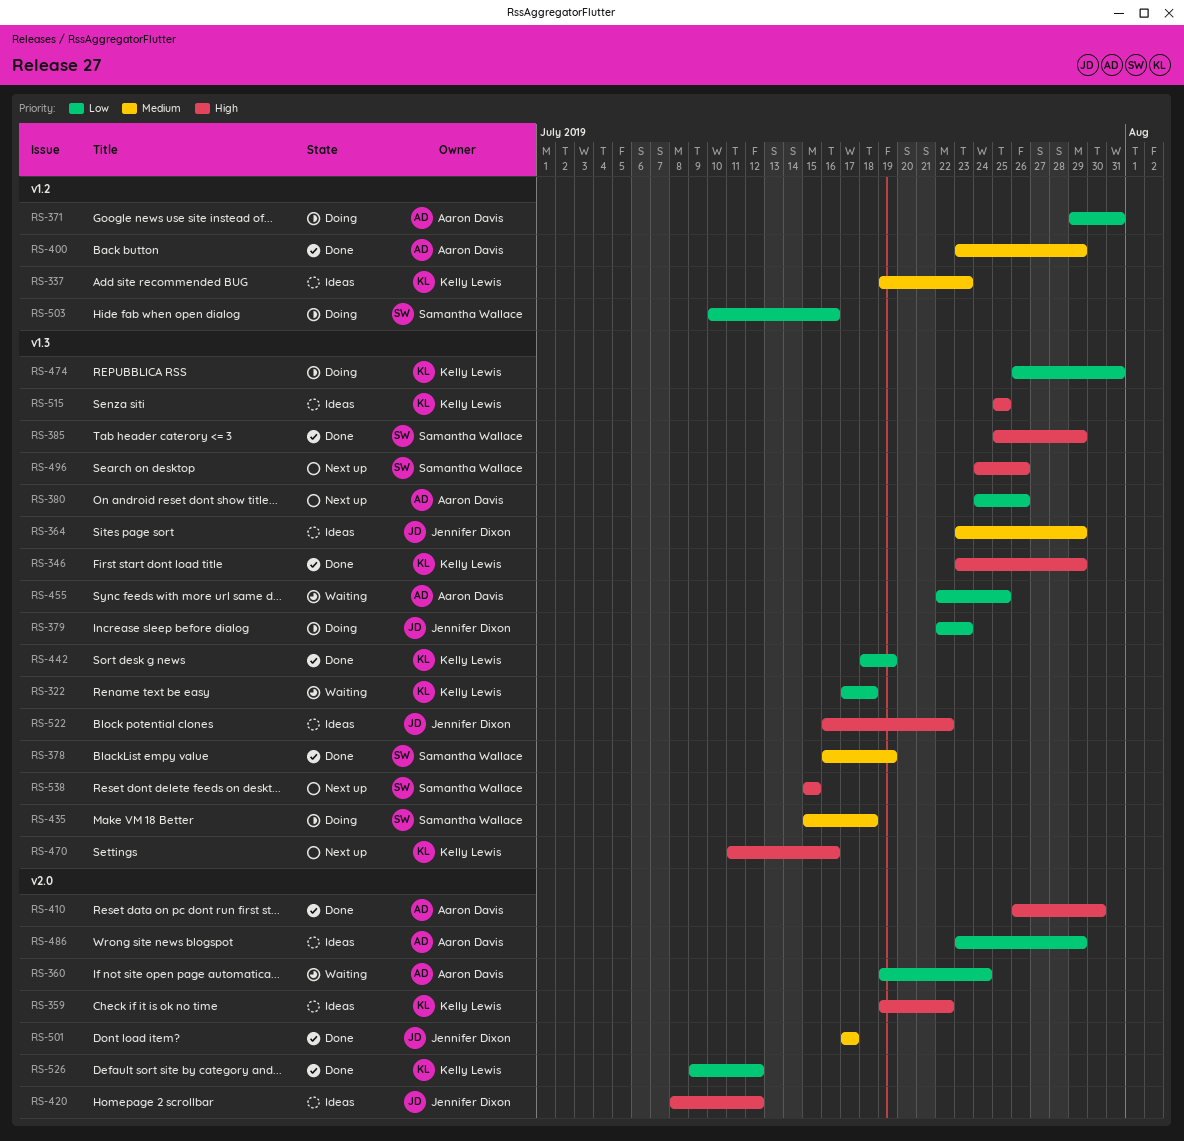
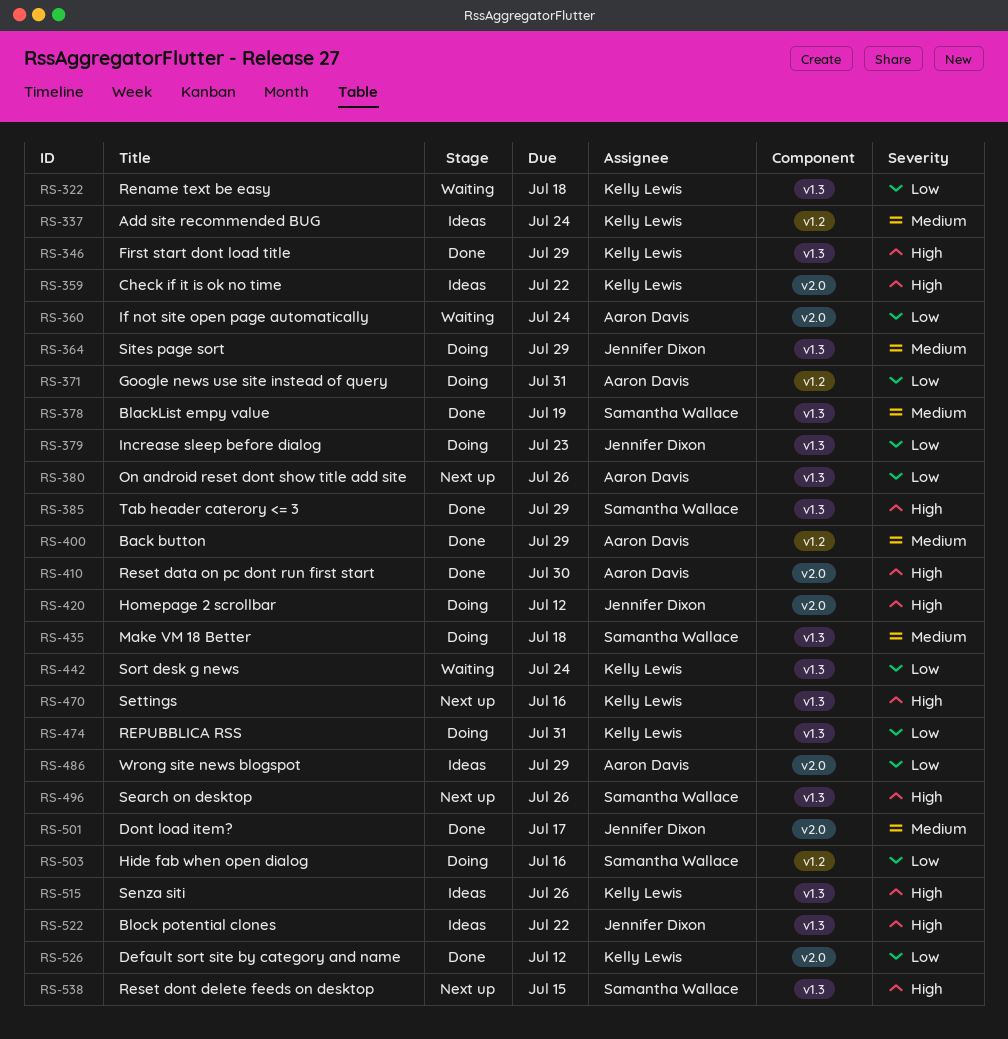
RS-337, due: Jul 23 -> Jul 24
RS-364, status: Ideas -> Doing
RS-420, status: Ideas -> Doing
RS-442, status: Done -> Waiting
RS-442, due: Jul 19 -> Jul 24
RS-455: present -> none
RS-515, due: Jul 25 -> Jul 26

